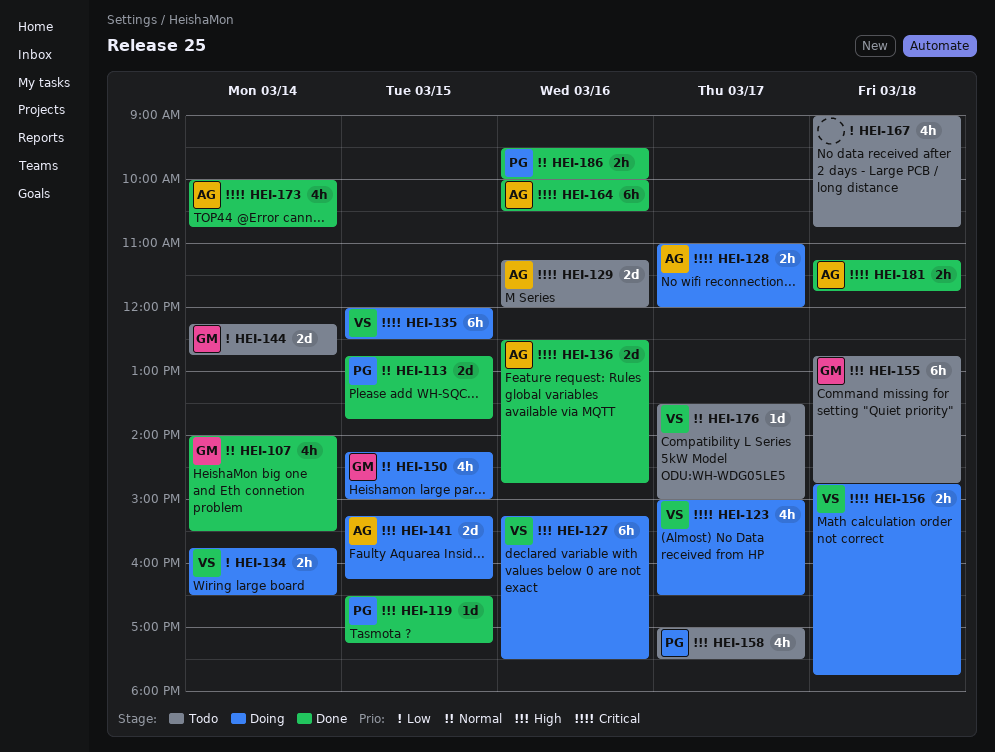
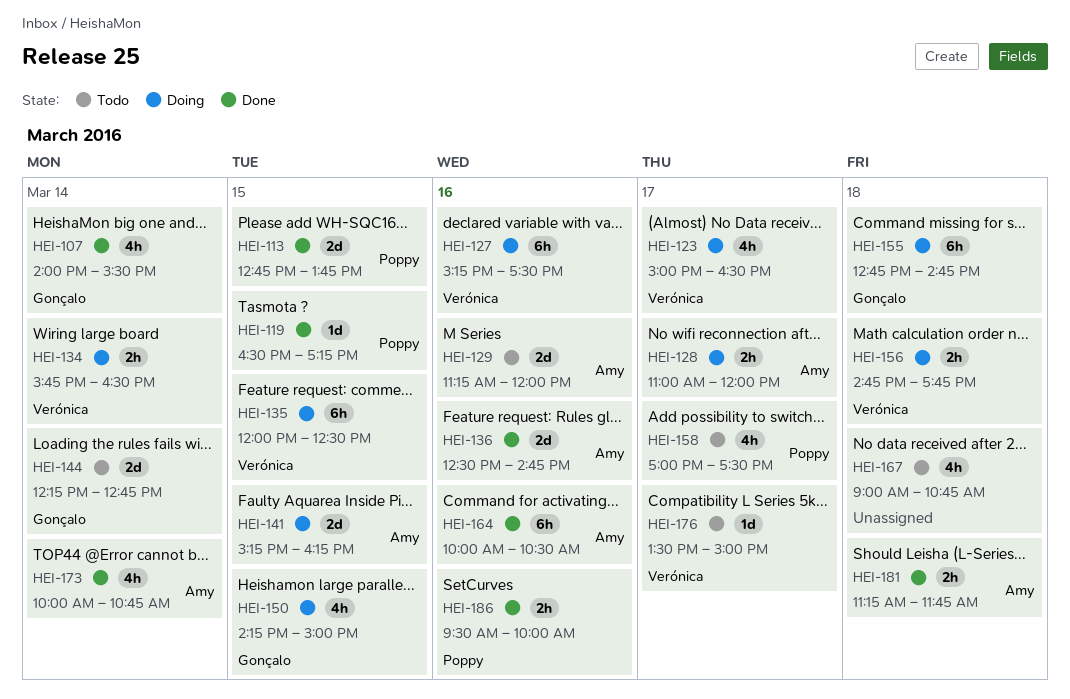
HEI-155, status: Todo -> Doing

